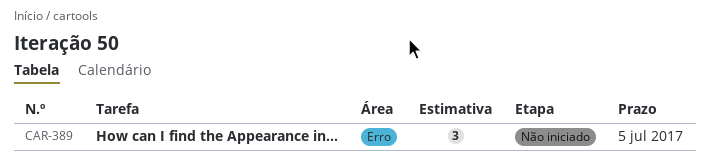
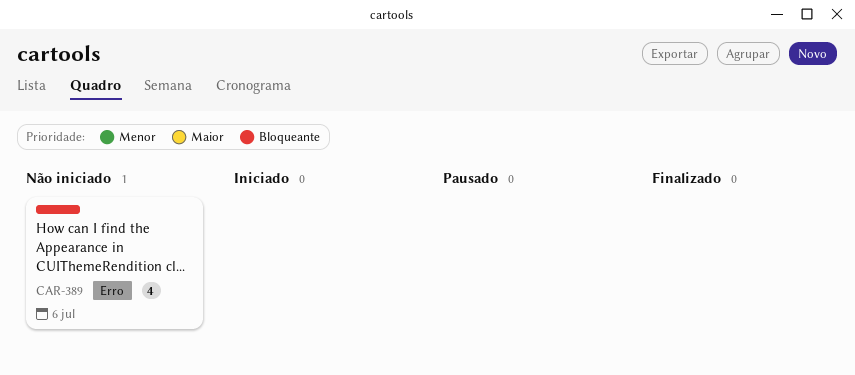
CAR-389, estimate: 3 -> 4
CAR-389, due: Jul 5 -> Jul 6

